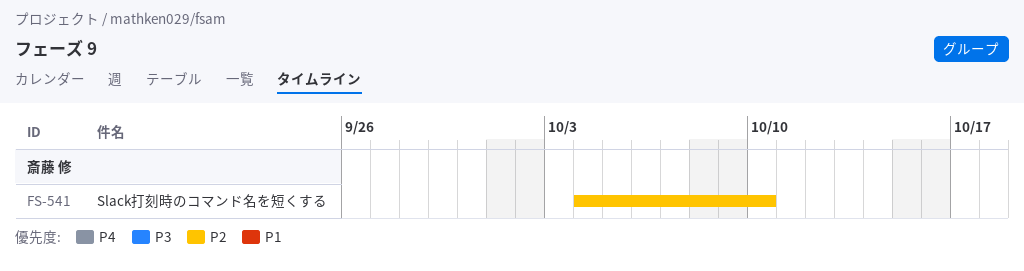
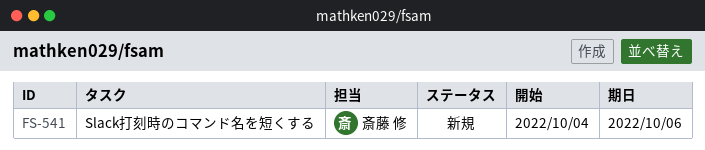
FS-541, due: Oct 10 -> Oct 6

